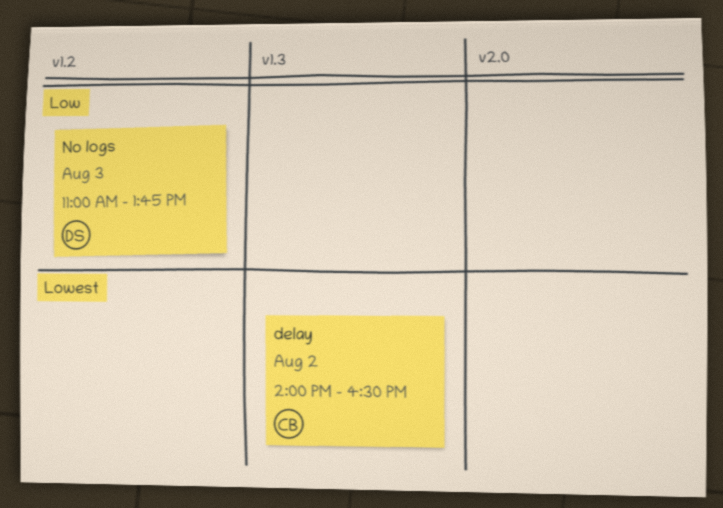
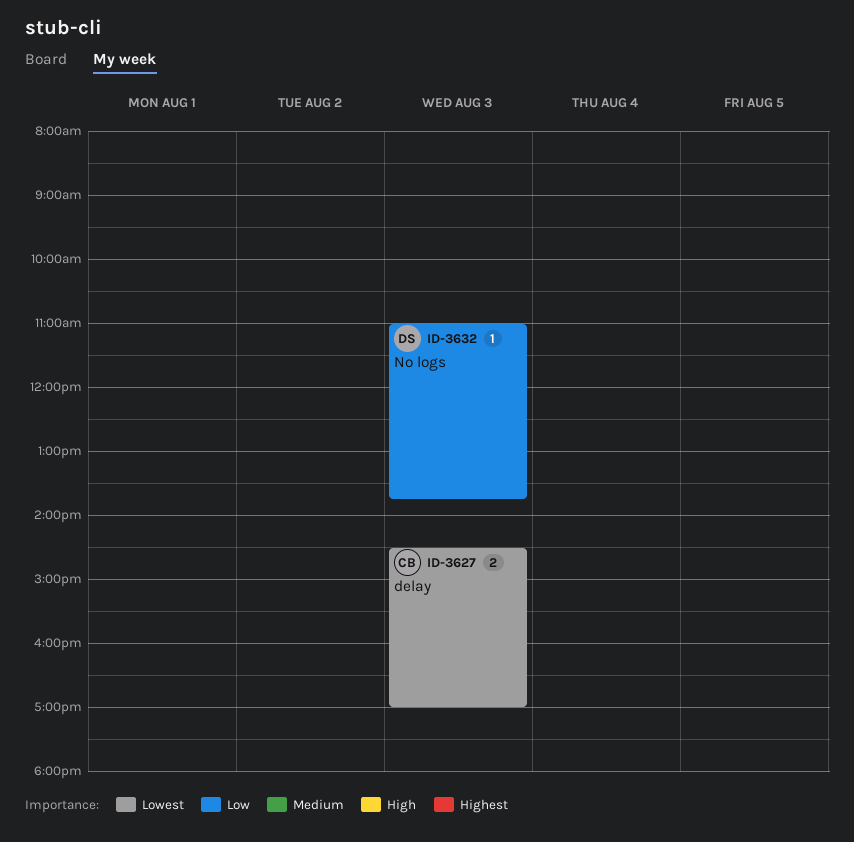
delay, day: Aug 2 -> Aug 3
delay, begins: 14:00 -> 14:30
delay, ends: 16:30 -> 17:00

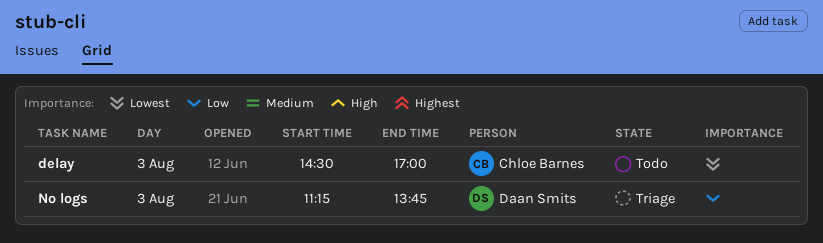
No logs, begins: 11:00 -> 11:15

